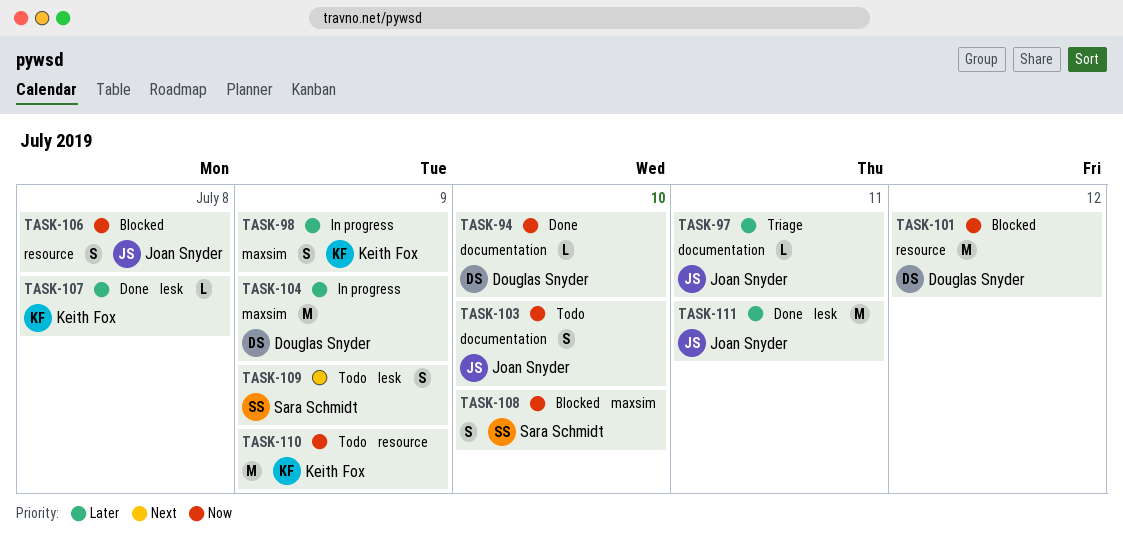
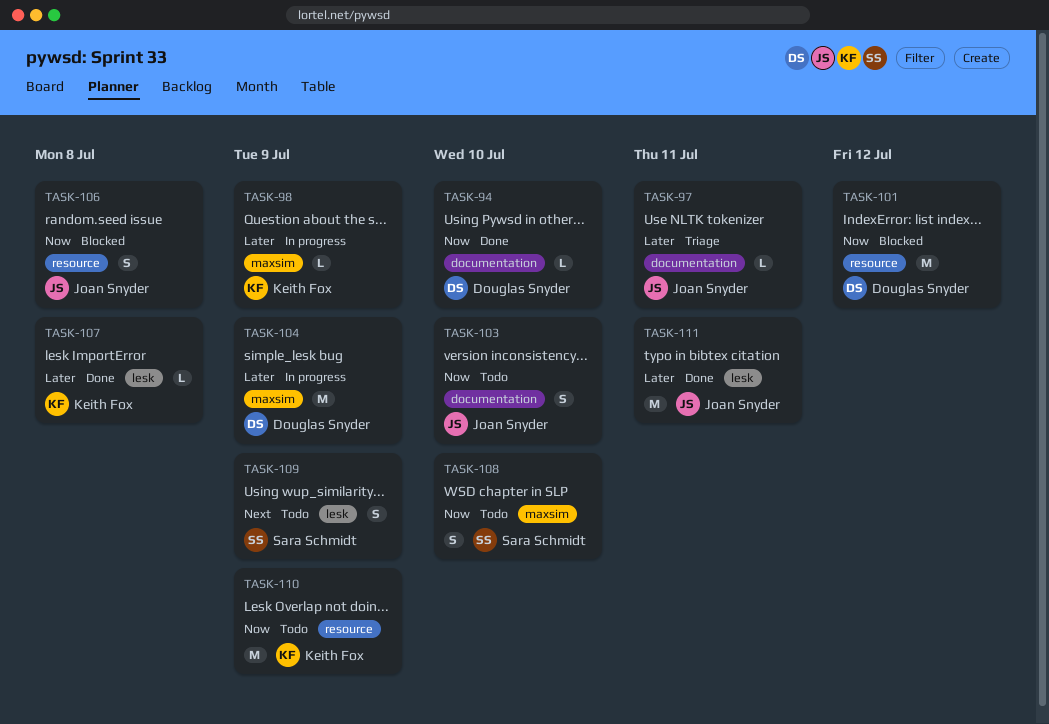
TASK-98, estimate: S -> L
TASK-108, status: Blocked -> Todo

